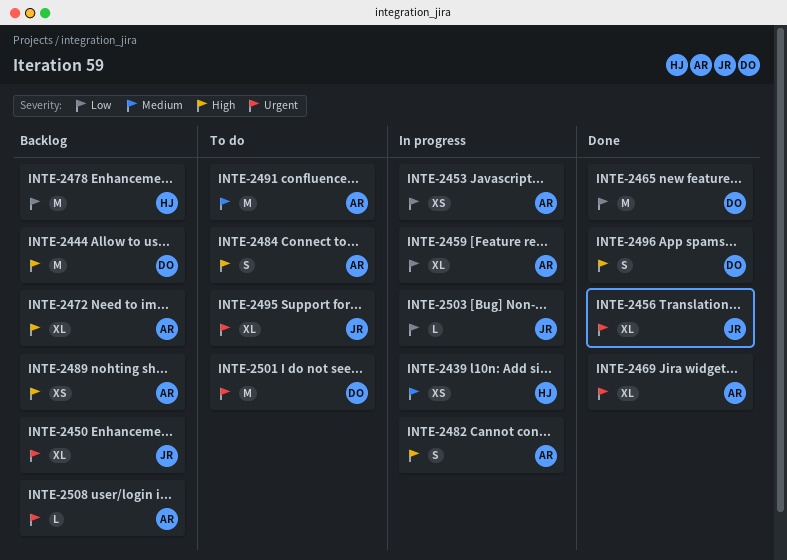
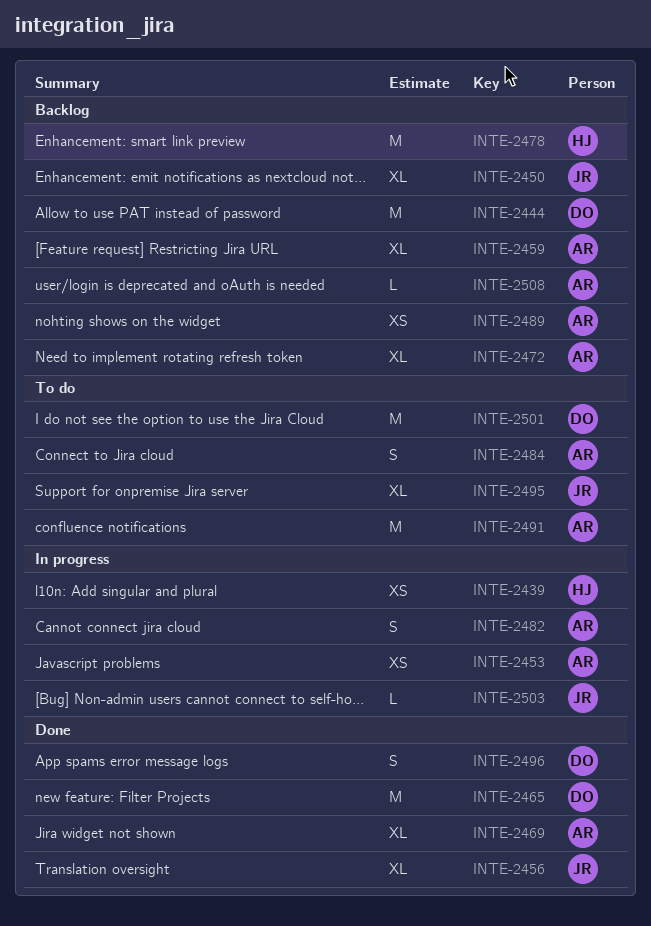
INTE-2459, status: In progress -> Backlog

